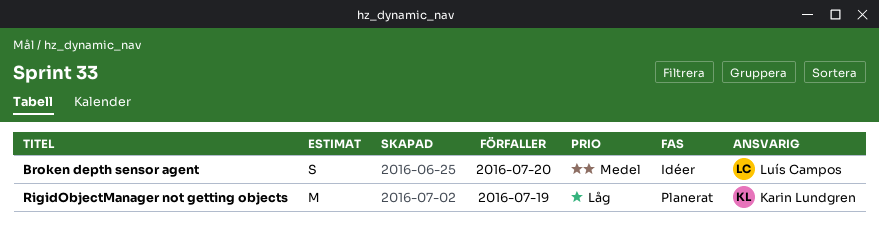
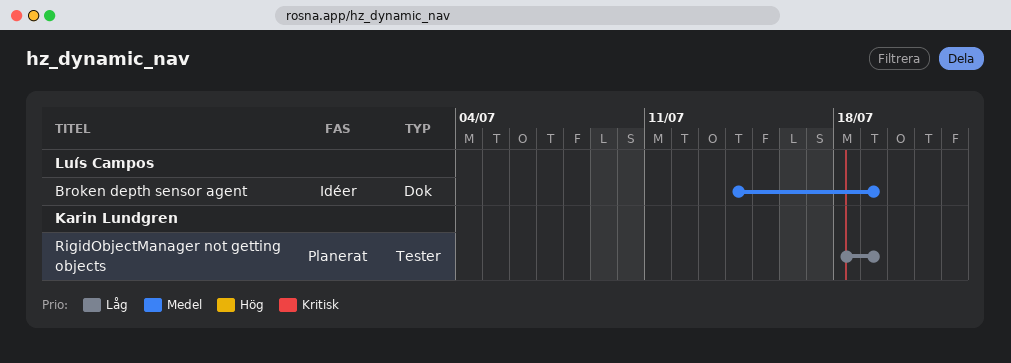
Broken depth sensor agent, due: Jul 20 -> Jul 19

